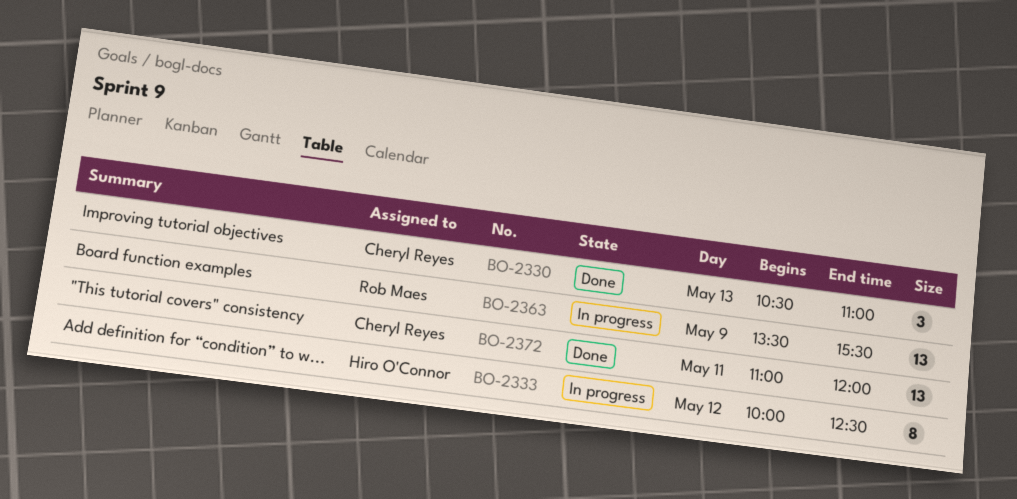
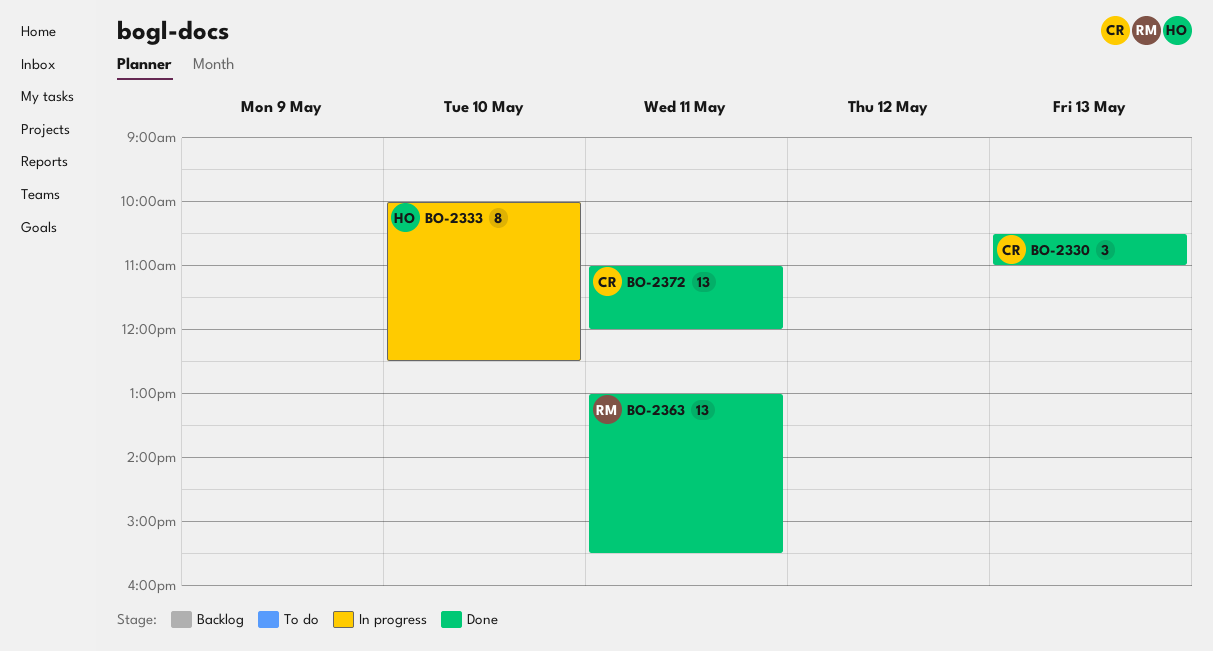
BO-2333, day: May 12 -> May 10
BO-2363, status: In progress -> Done
BO-2363, day: May 9 -> May 11
BO-2363, begins: 13:30 -> 13:00

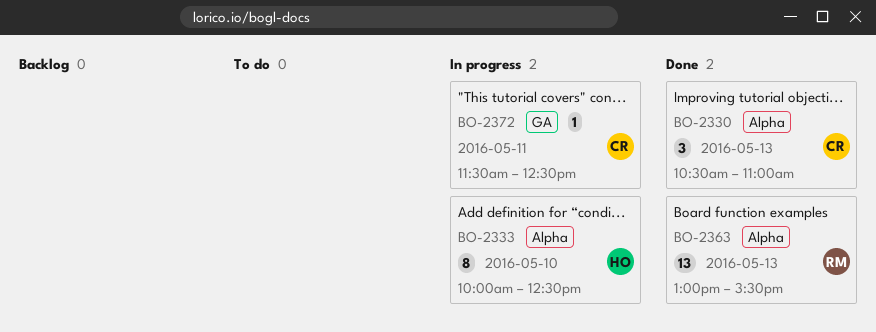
BO-2363, day: May 11 -> May 13
BO-2372, status: Done -> In progress
BO-2372, estimate: 13 -> 1
BO-2372, begins: 11:00 -> 11:30
BO-2372, ends: 12:00 -> 12:30

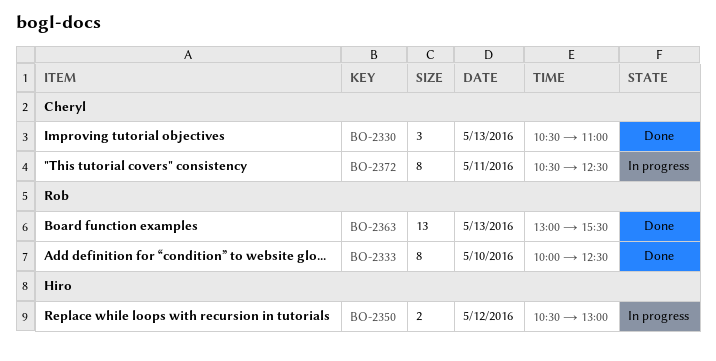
BO-2333, status: In progress -> Done
BO-2333, owner: Hiro -> Rob
BO-2350: none -> present
BO-2372, estimate: 1 -> 8
BO-2372, begins: 11:30 -> 10:30

